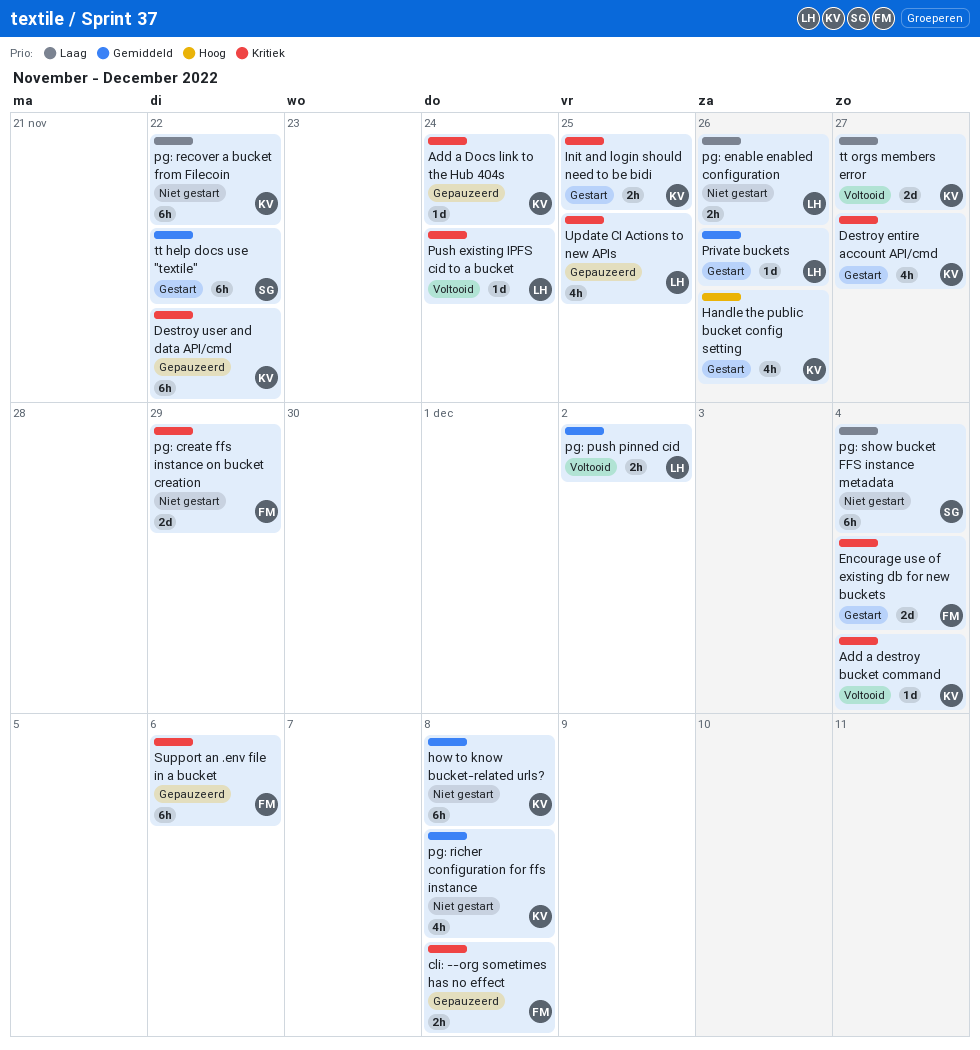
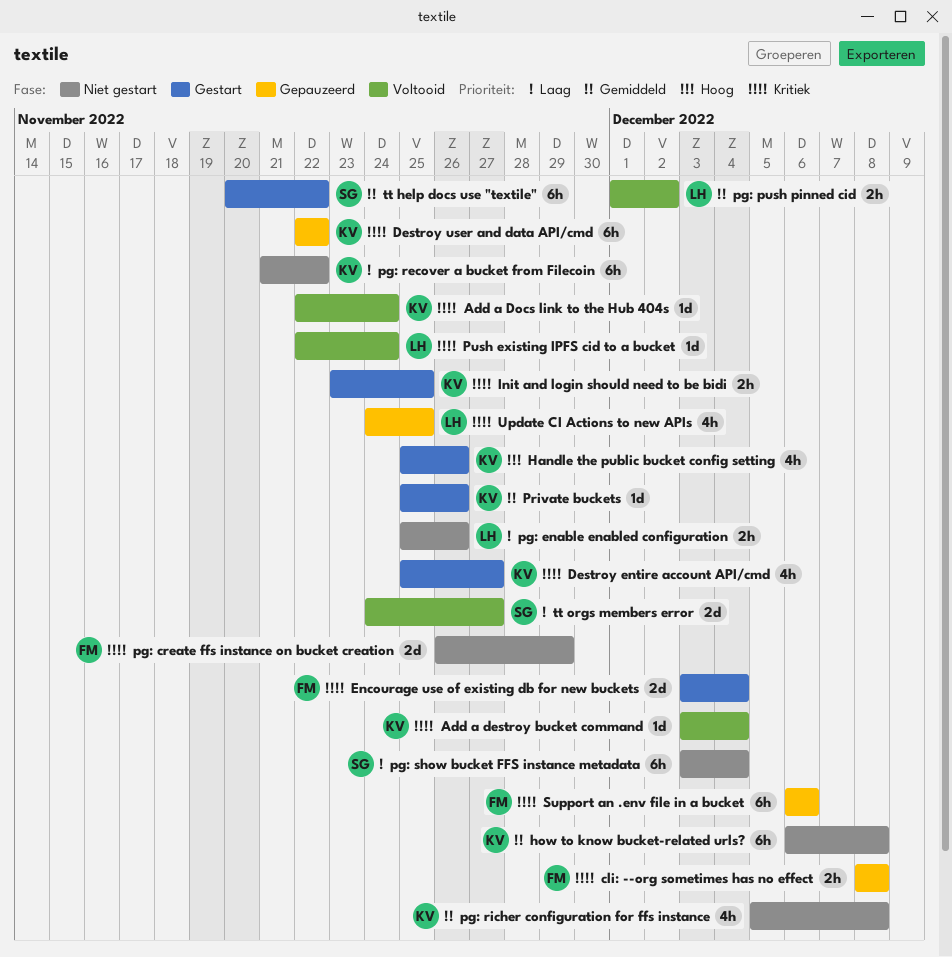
Add a Docs link to the Hub 404s, status: Gepauzeerd -> Voltooid
Private buckets, owner: LH -> KV
tt orgs members error, owner: KV -> SG

